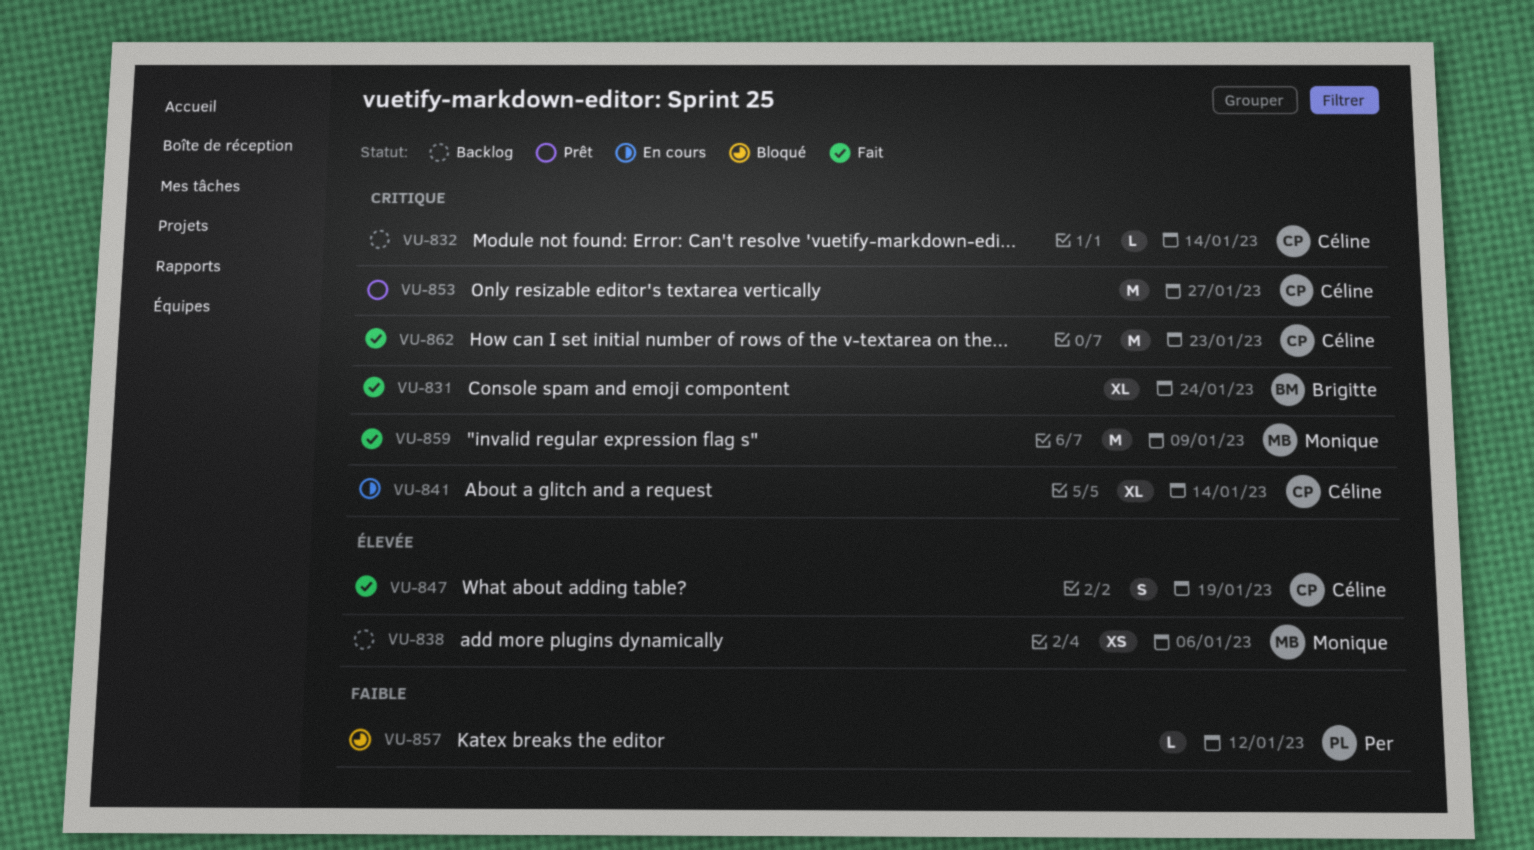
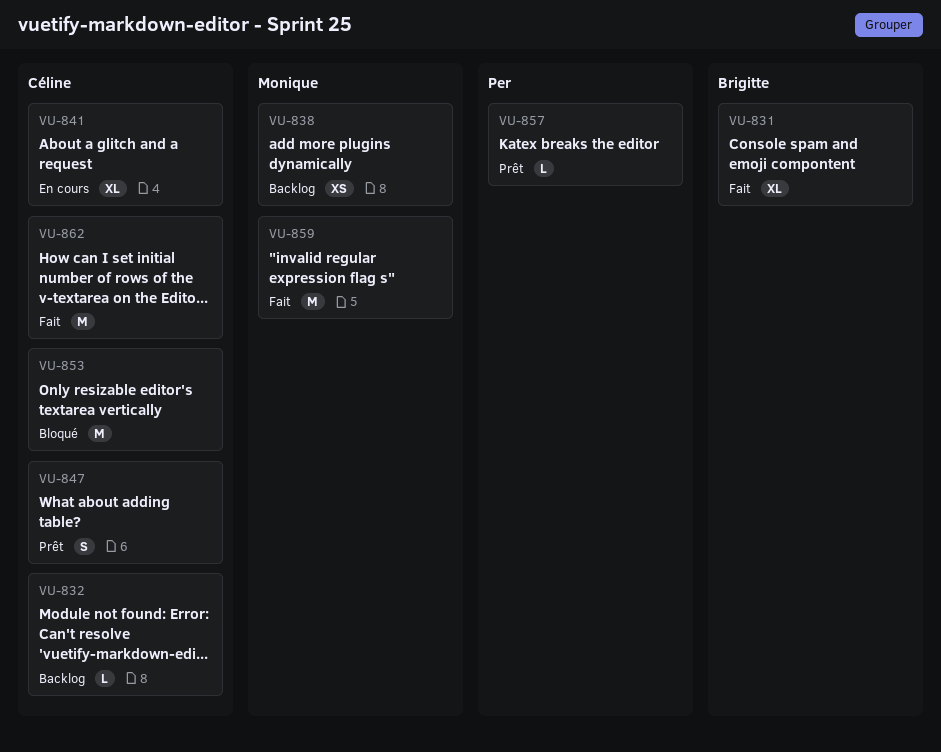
VU-847, status: Fait -> Prêt
VU-853, status: Prêt -> Bloqué
VU-857, status: Bloqué -> Prêt

